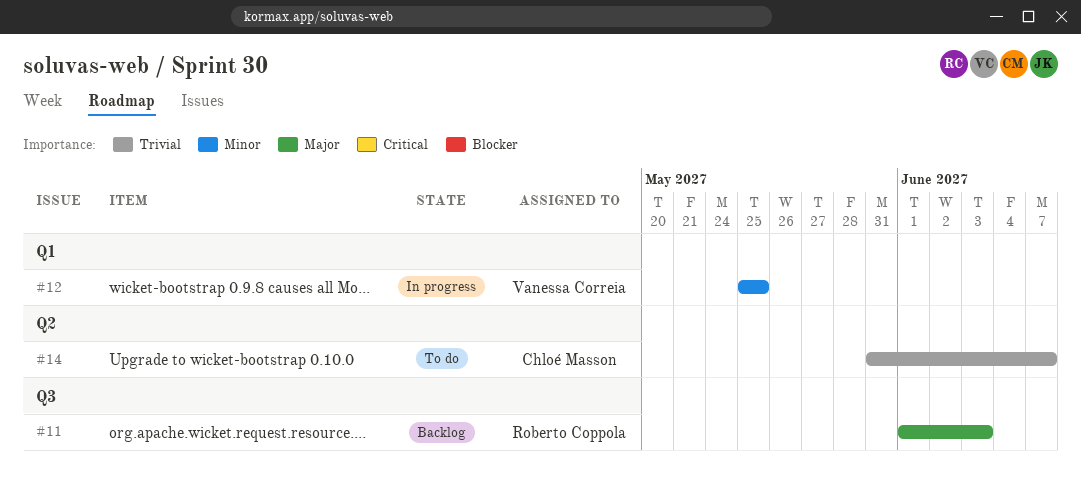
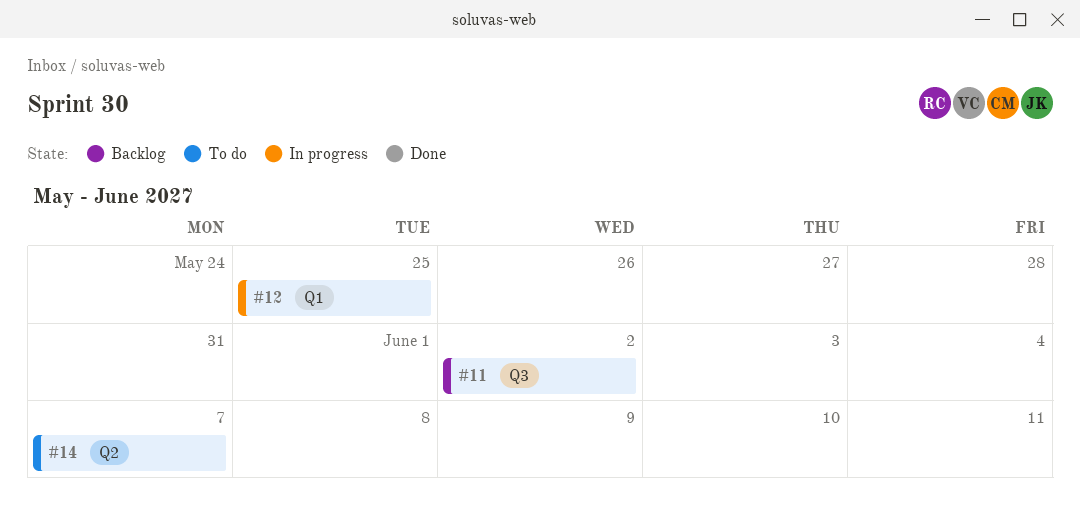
#11, due: Jun 3 -> Jun 2

